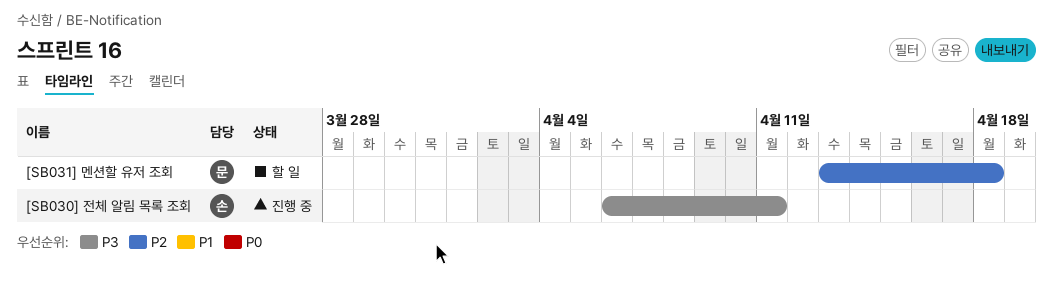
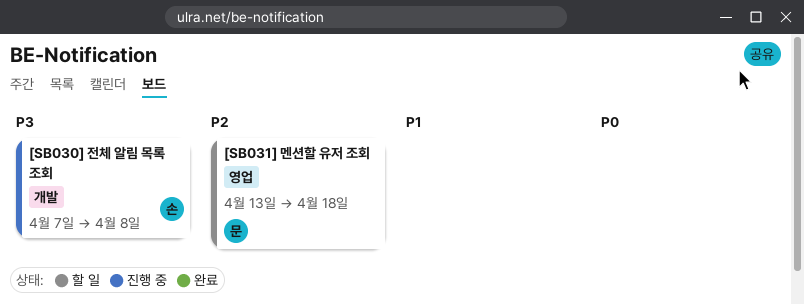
[SB030] 전체 알림 목록 조회, start: Apr 6 -> Apr 7
[SB030] 전체 알림 목록 조회, due: Apr 11 -> Apr 8

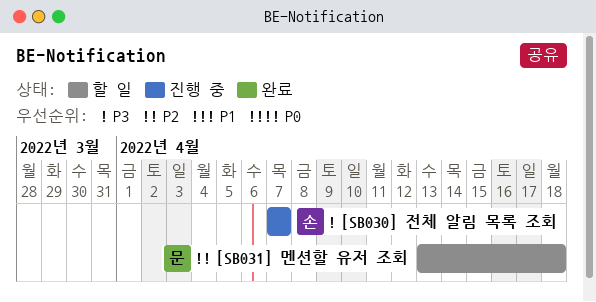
[SB030] 전체 알림 목록 조회, due: Apr 8 -> Apr 7

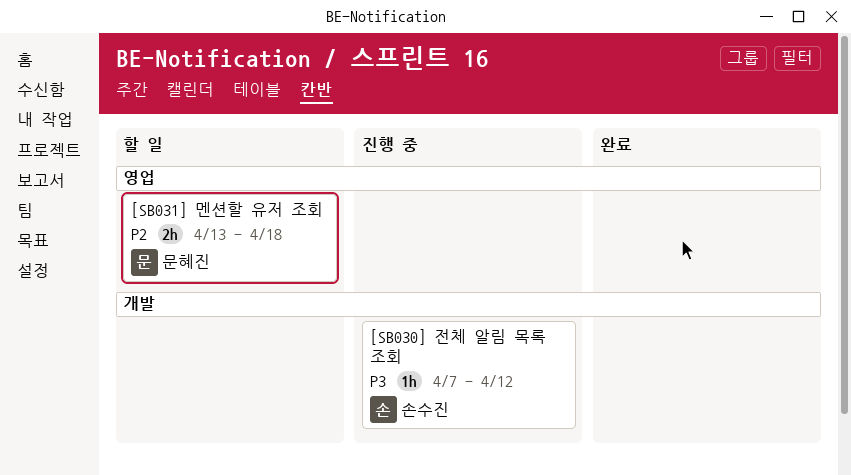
[SB030] 전체 알림 목록 조회, due: Apr 7 -> Apr 12

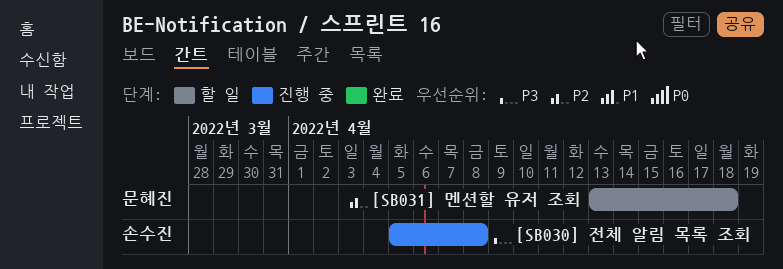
[SB030] 전체 알림 목록 조회, start: Apr 7 -> Apr 5
[SB030] 전체 알림 목록 조회, due: Apr 12 -> Apr 8

